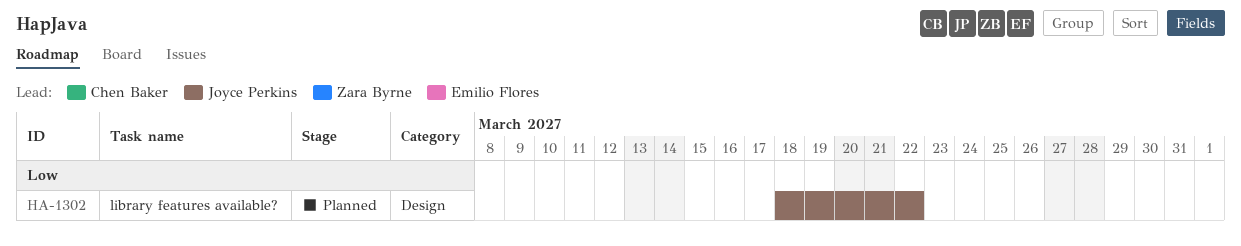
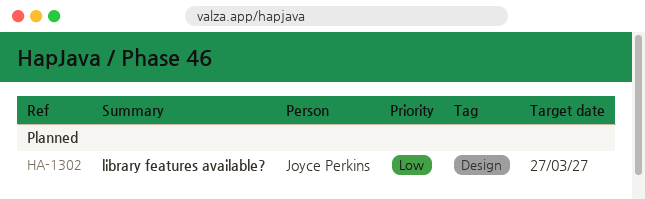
HA-1302, due: Mar 22 -> Mar 27

